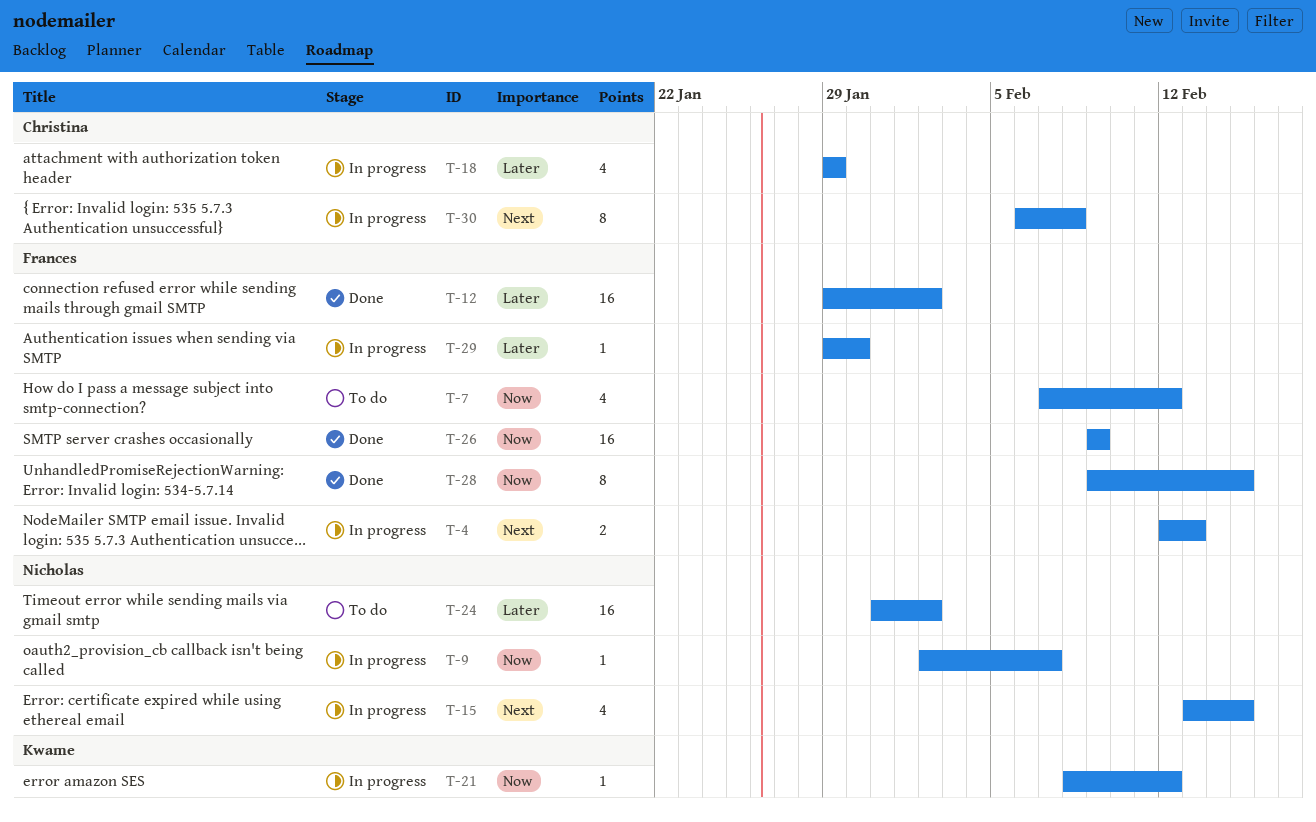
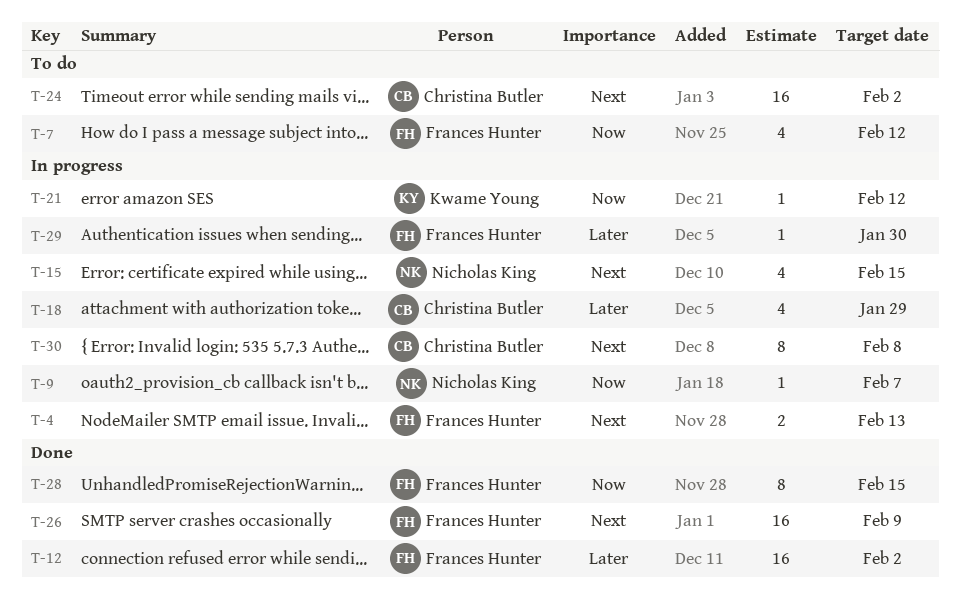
T-24, owner: Nicholas King -> Christina Butler
T-24, priority: Later -> Next
T-26, priority: Now -> Next

